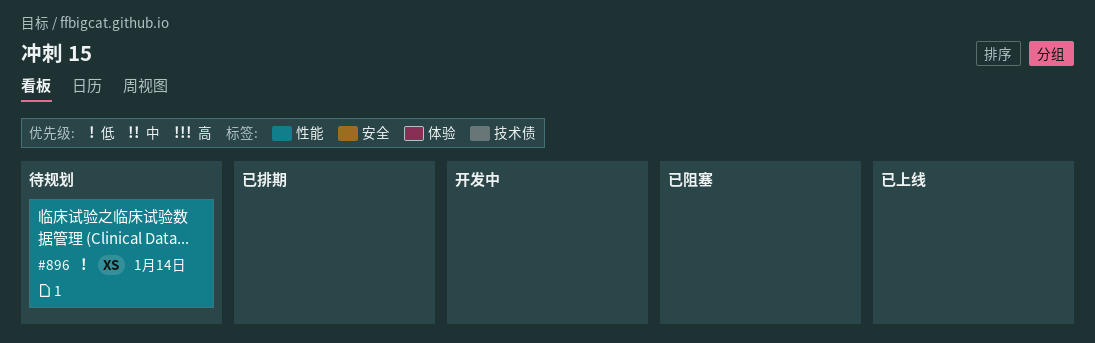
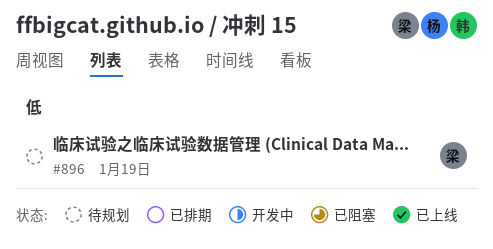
#896, due: Jan 14 -> Jan 19

